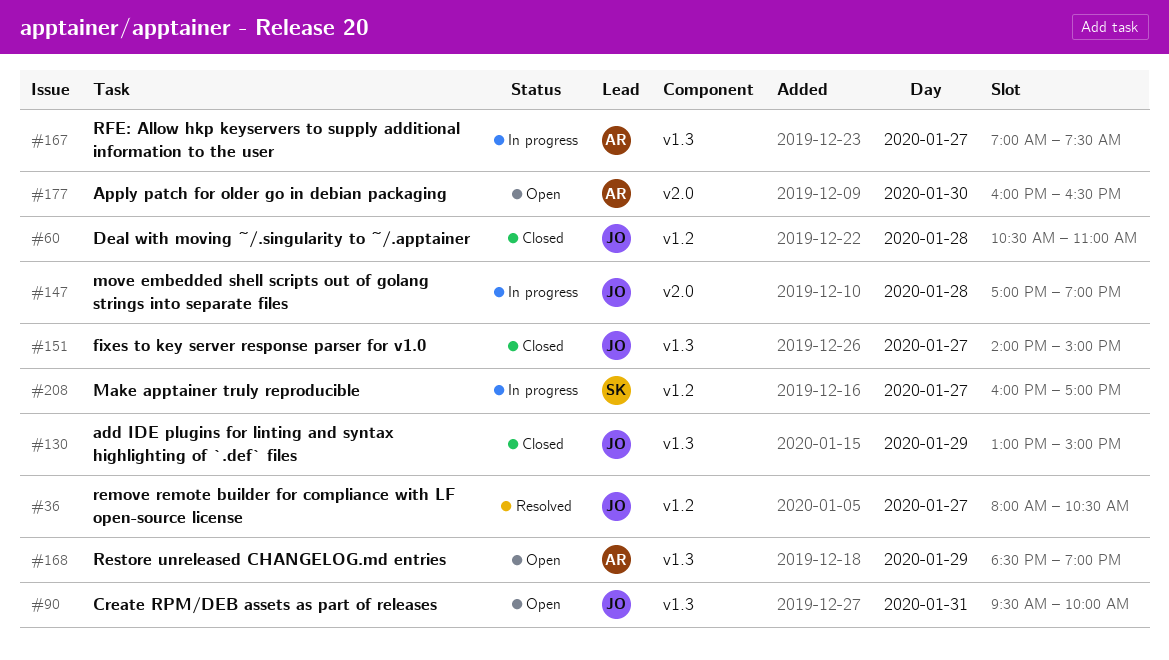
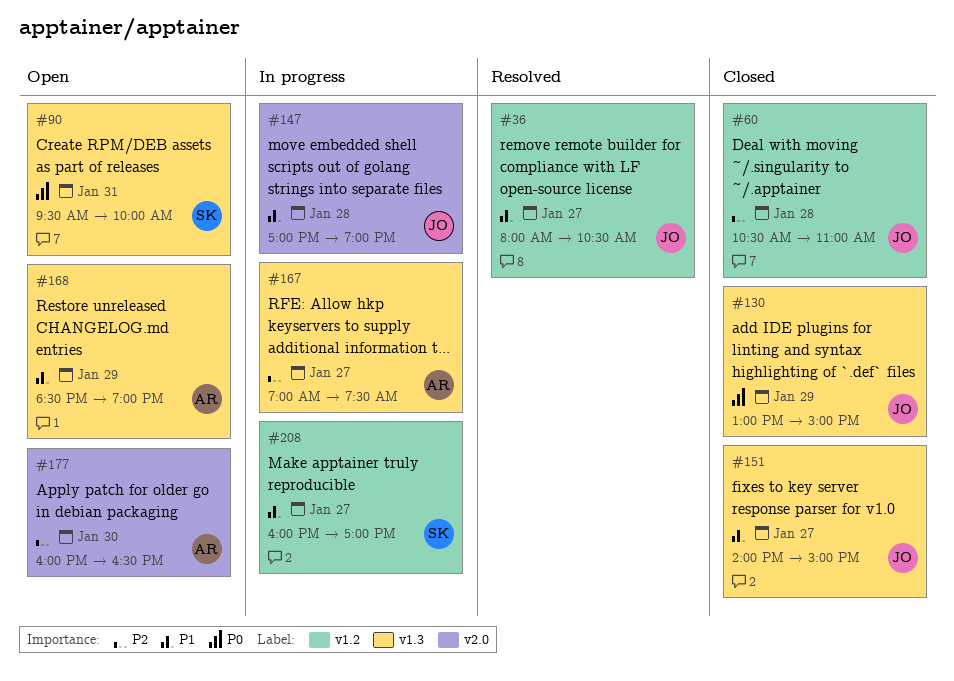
#90, owner: JO -> SK

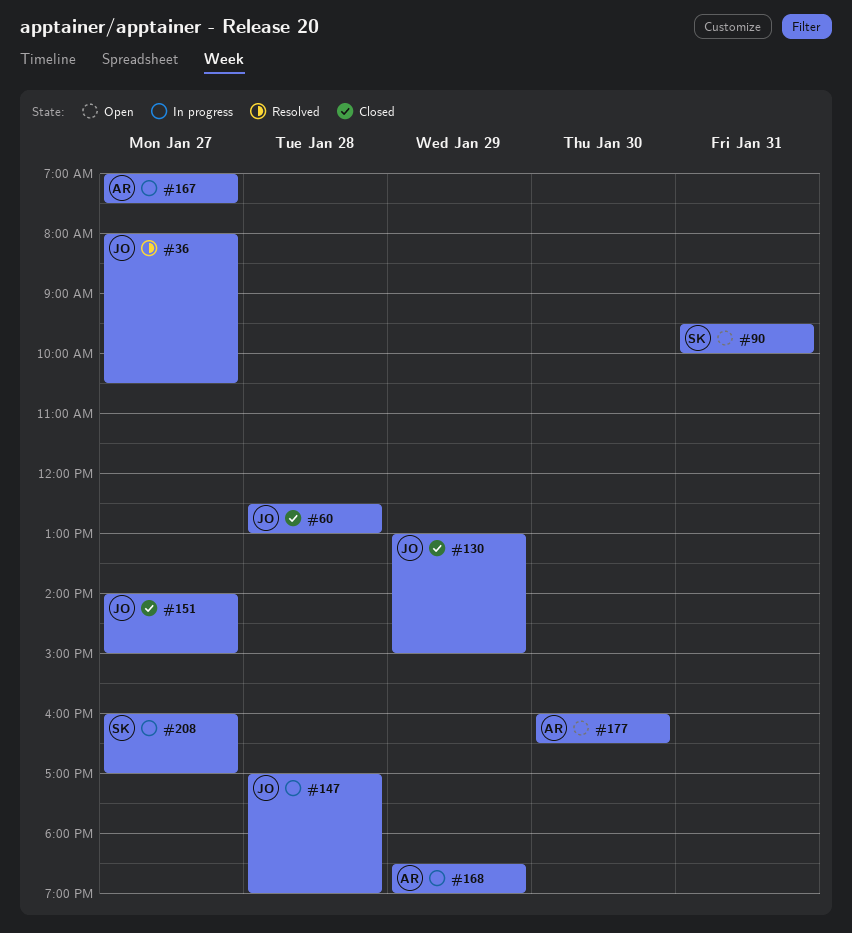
#60, begins: 10:30 -> 12:30
#60, ends: 11:00 -> 13:00
#168, status: Open -> In progress

